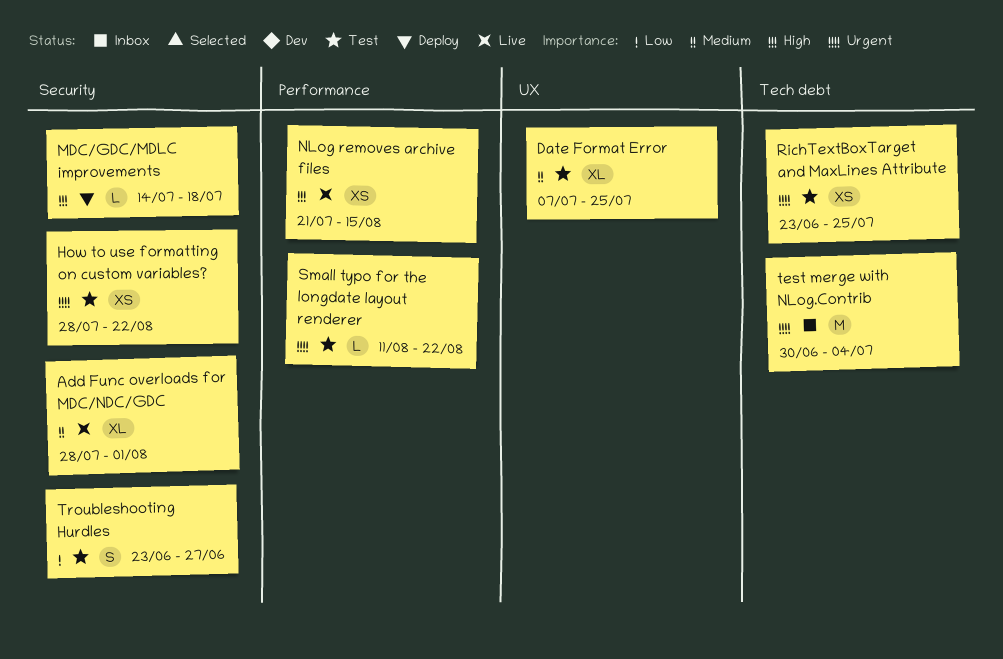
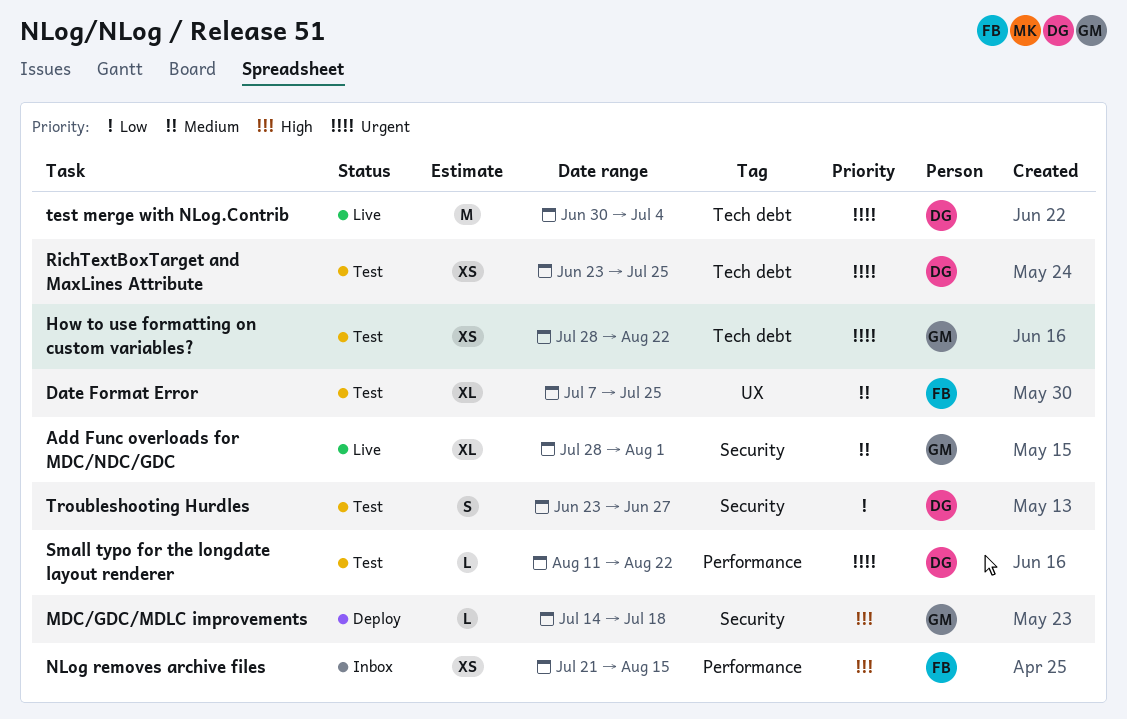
How to use formatting on custom variables?, label: Security -> Tech debt
NLog removes archive files, status: Live -> Inbox
test merge with NLog.Contrib, status: Inbox -> Live

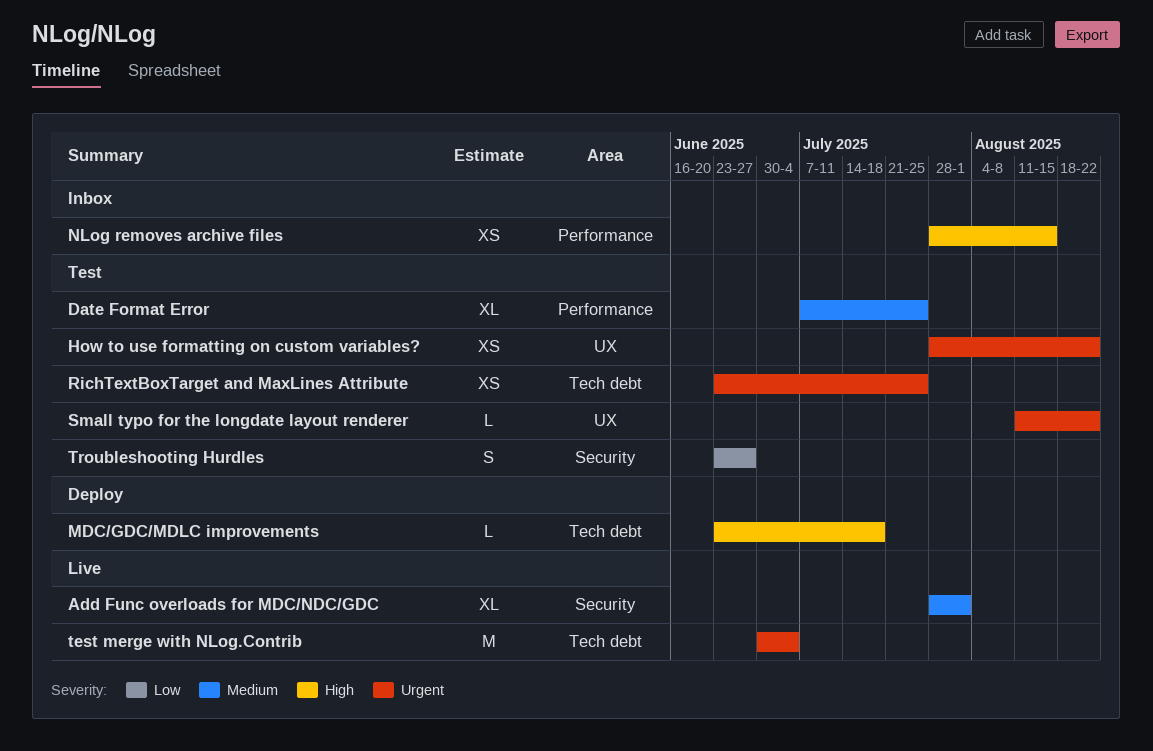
Date Format Error, label: UX -> Performance
How to use formatting on custom variables?, label: Tech debt -> UX
MDC/GDC/MDLC improvements, label: Security -> Tech debt
MDC/GDC/MDLC improvements, start: Jul 14 -> Jun 23
NLog removes archive files, start: Jul 21 -> Jul 28
Small typo for the longdate layout renderer, label: Performance -> UX

